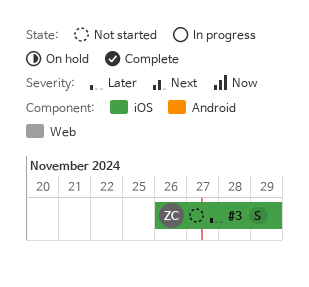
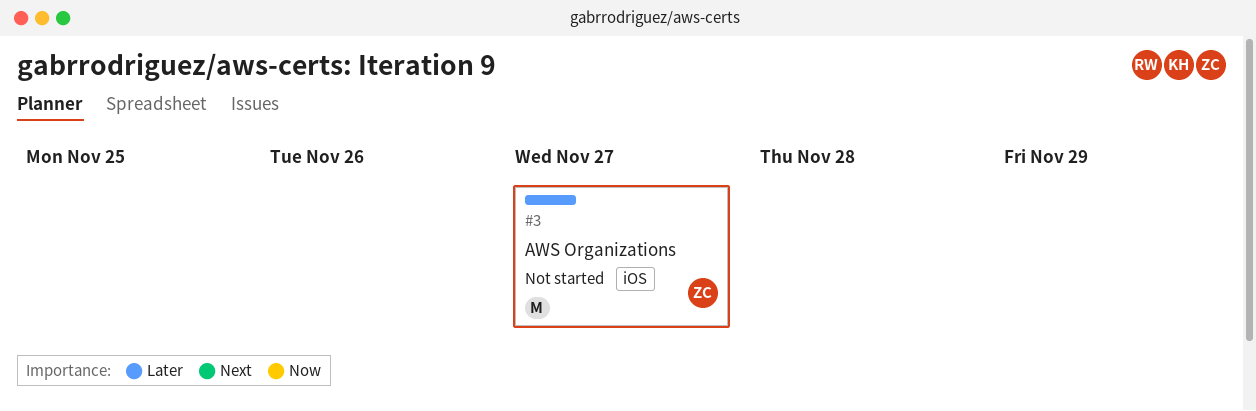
#3, estimate: S -> M
#3, due: Nov 29 -> Nov 27

